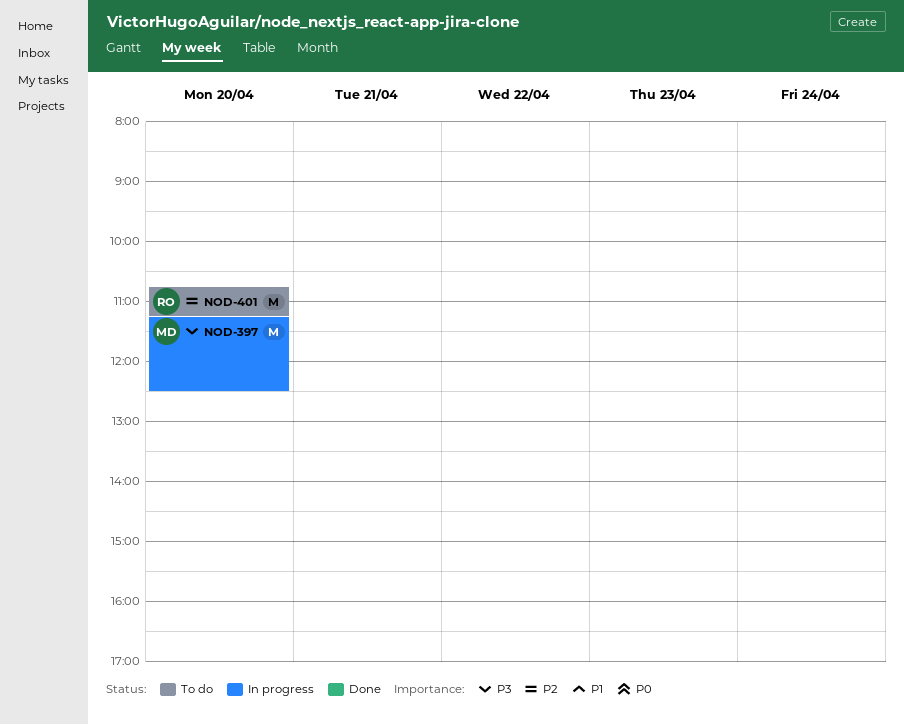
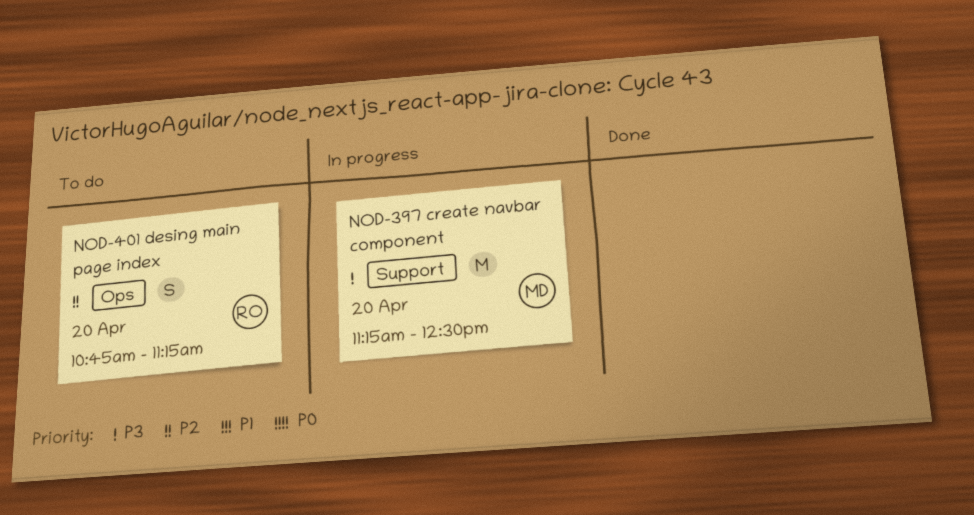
NOD-401, estimate: M -> S

